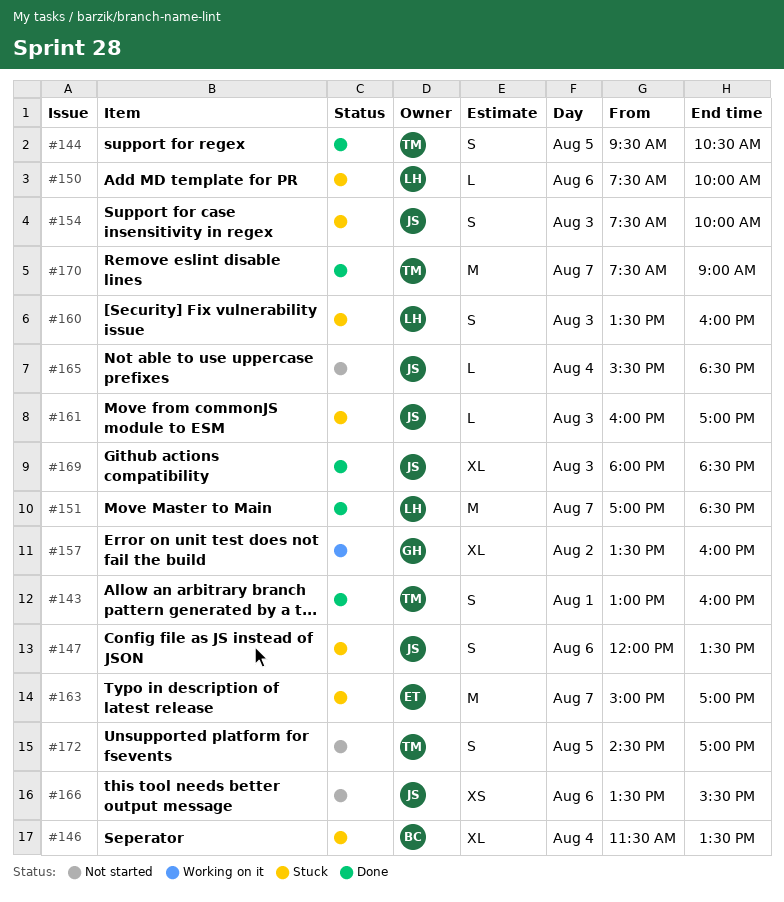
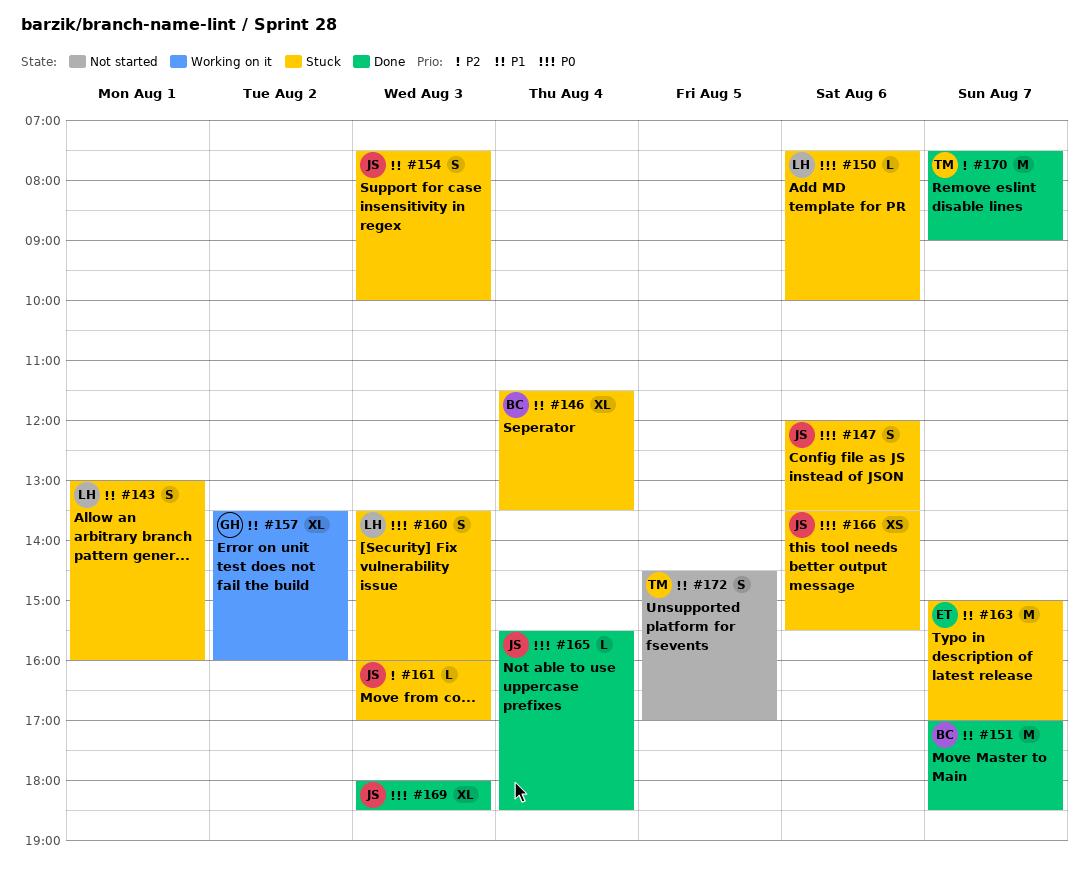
#143, status: Done -> Stuck
#143, owner: TM -> LH
#144: present -> none
#151, owner: LH -> BC
#165, status: Not started -> Done
#166, status: Not started -> Stuck

